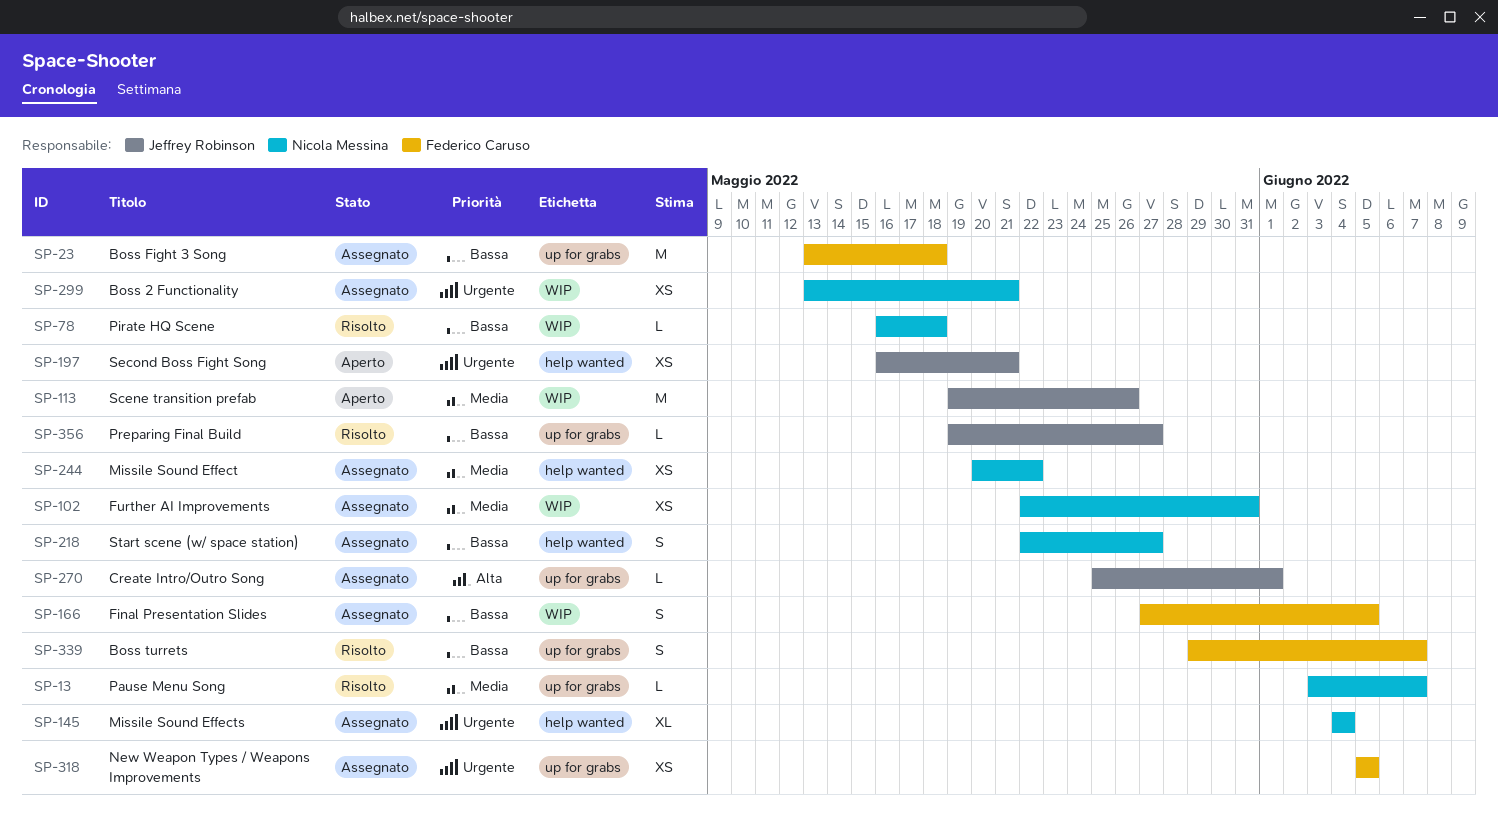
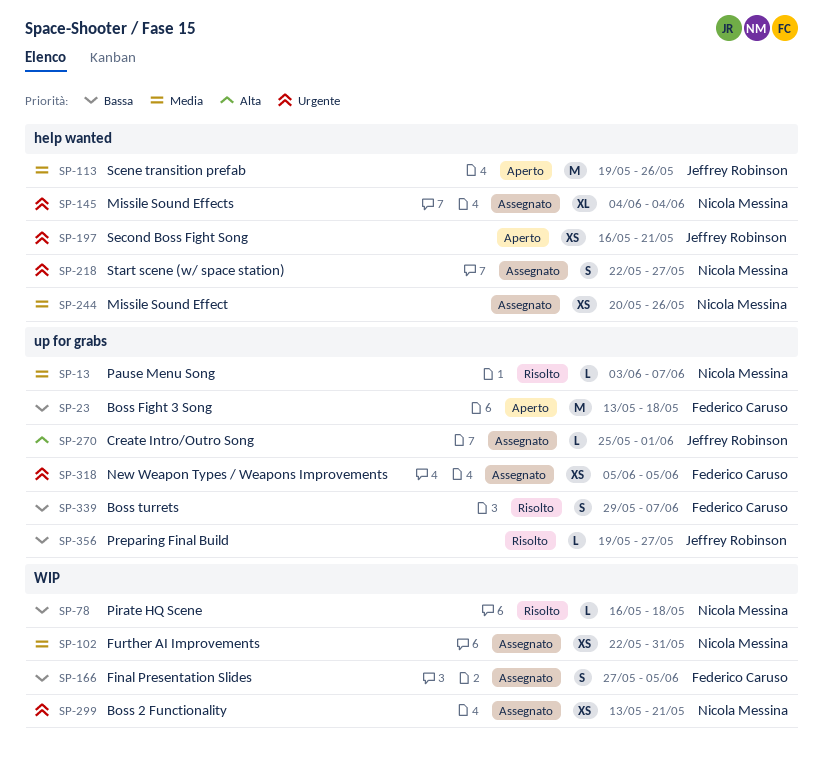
SP-23, status: Assegnato -> Aperto
SP-113, label: WIP -> help wanted
SP-218, priority: Bassa -> Urgente
SP-244, due: May 22 -> May 26

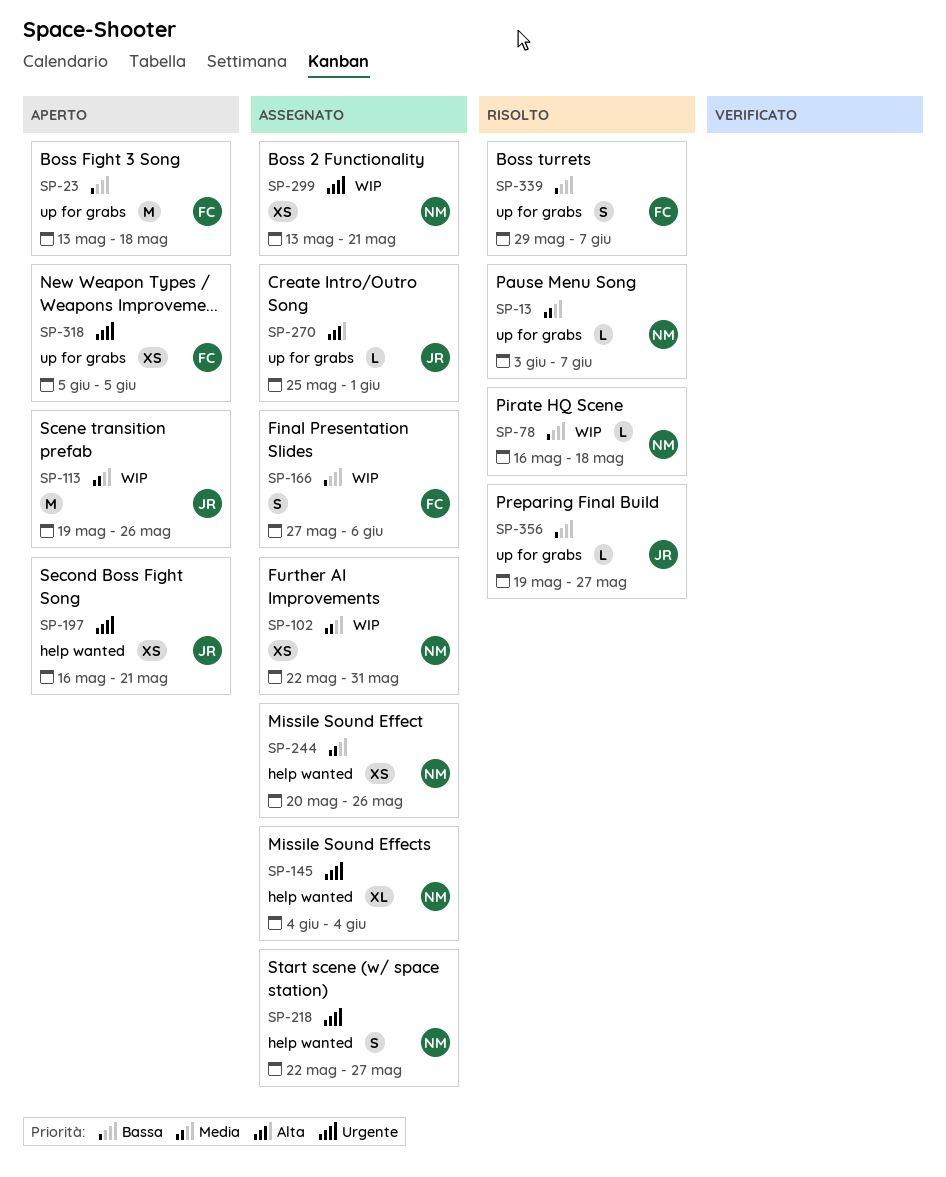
SP-113, label: help wanted -> WIP
SP-166, due: Jun 5 -> Jun 6
SP-318, status: Assegnato -> Aperto

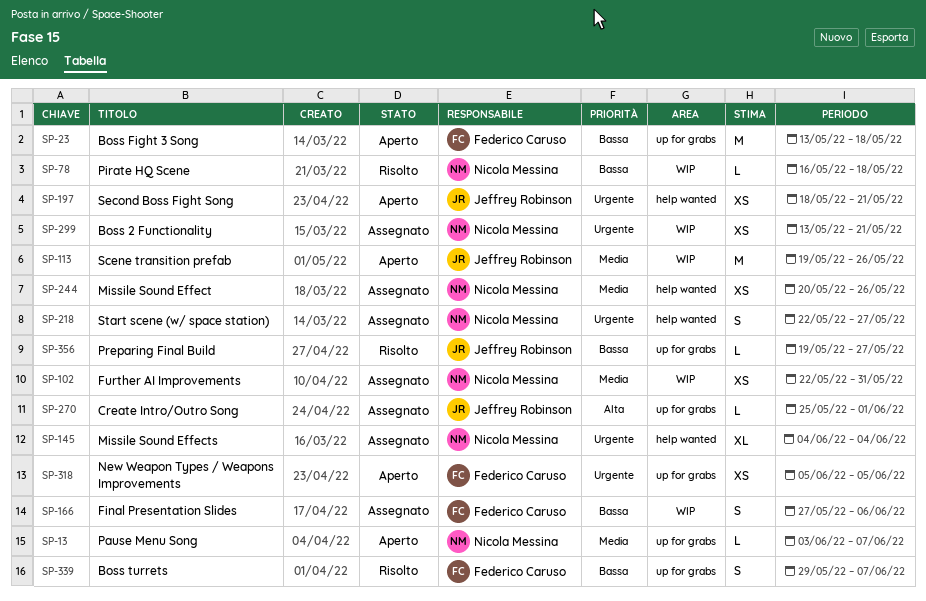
SP-13, status: Risolto -> Aperto
SP-197, start: May 16 -> May 18

